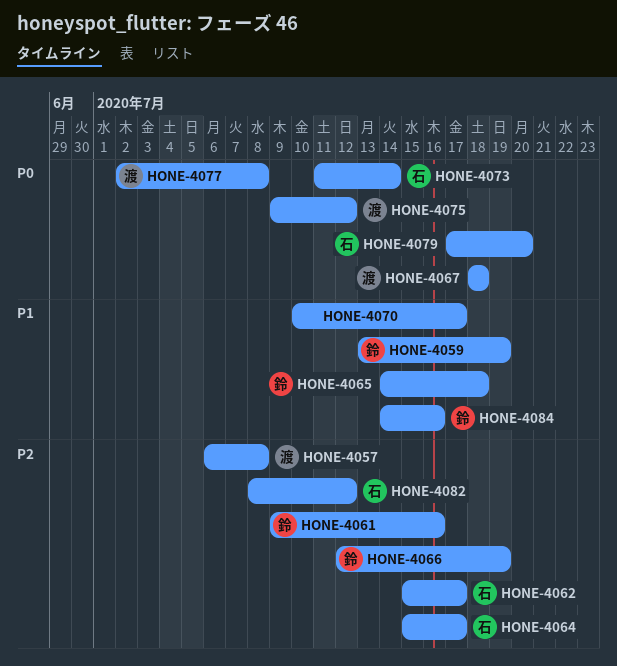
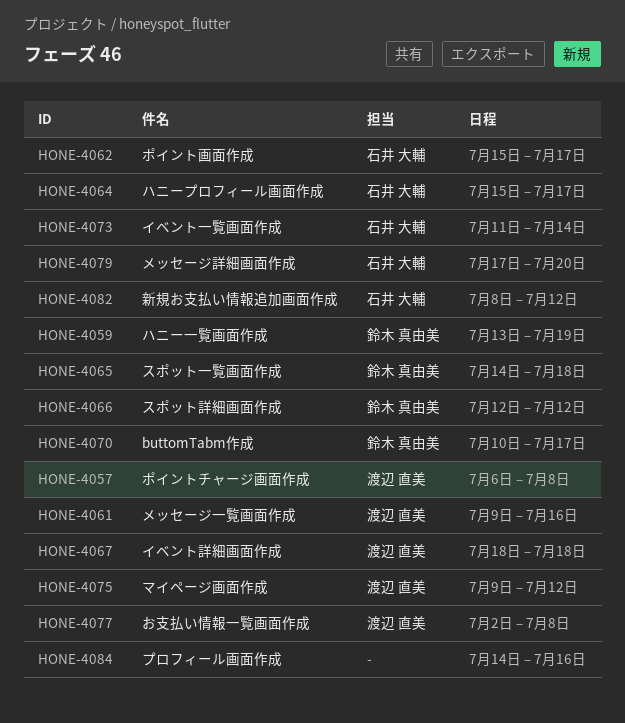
HONE-4061, owner: 鈴木 真由美 -> 渡辺 直美
HONE-4066, due: Jul 19 -> Jul 12
HONE-4070, owner: none -> 鈴木 真由美
HONE-4084, owner: 鈴木 真由美 -> none

